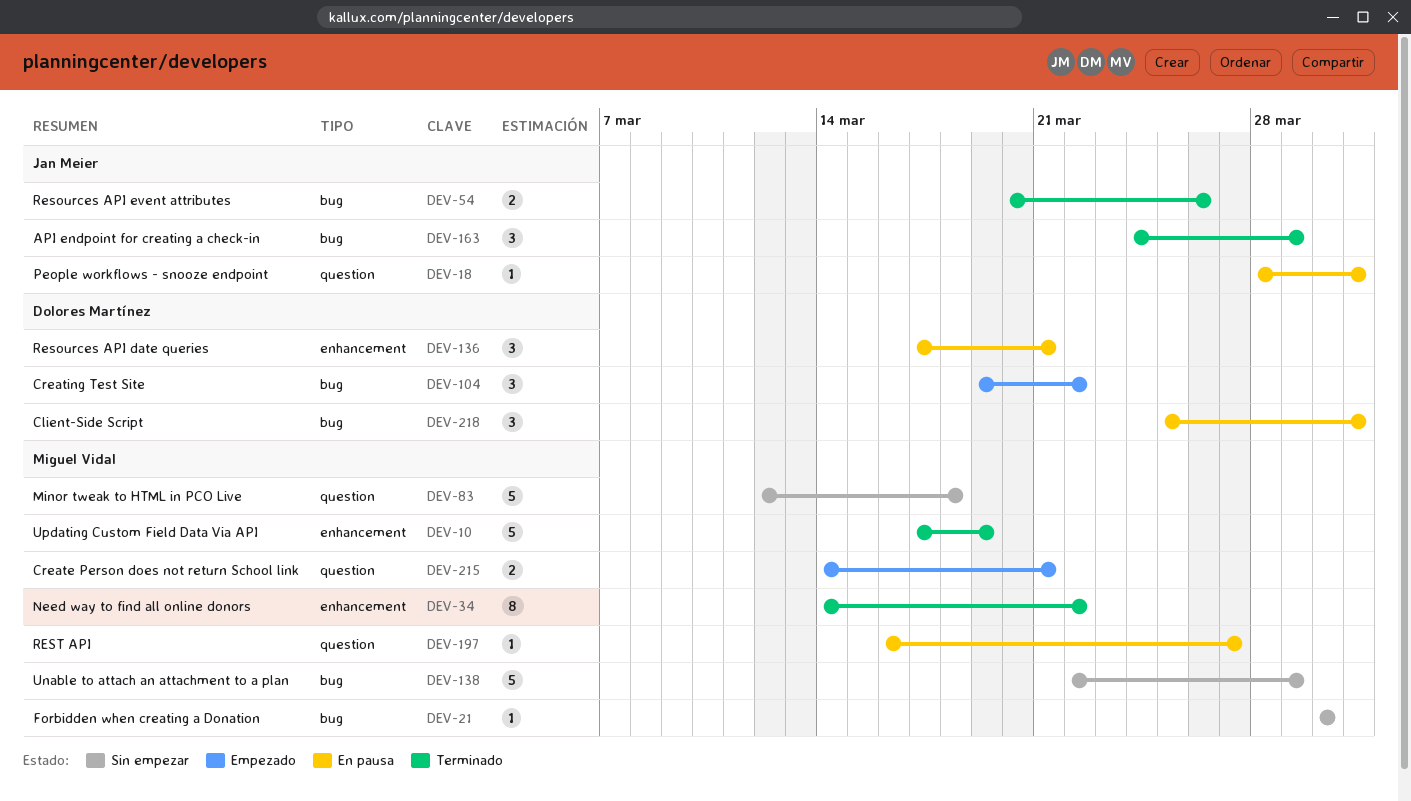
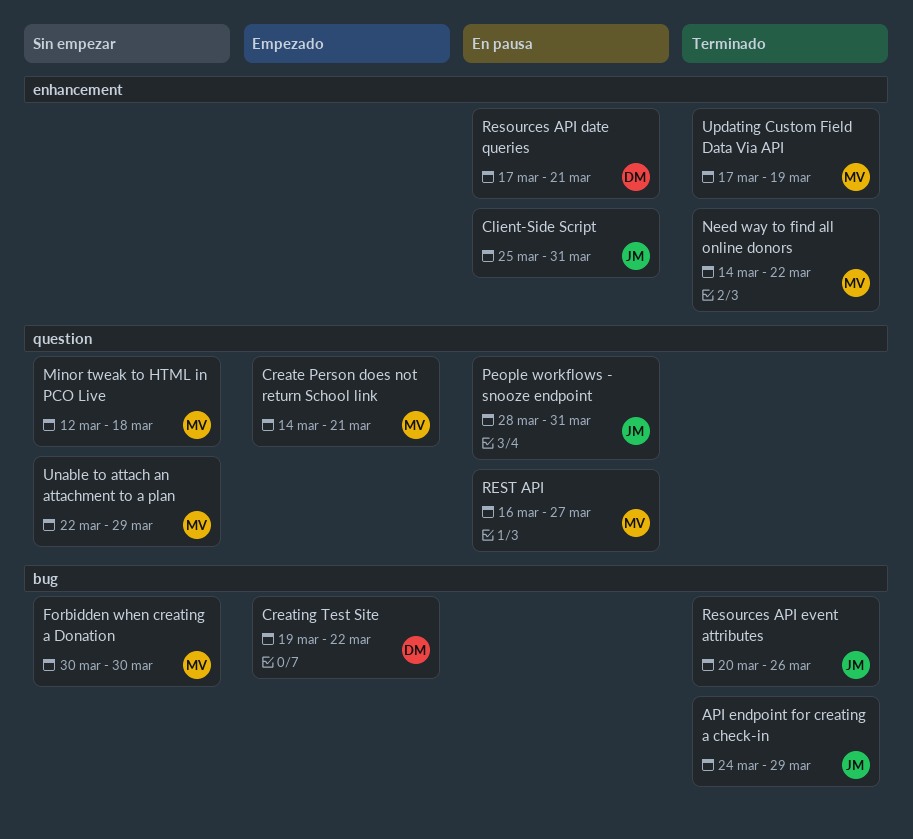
Client-Side Script, owner: Dolores Martínez -> Jan Meier
Client-Side Script, label: bug -> enhancement
Unable to attach an attachment to a plan, label: bug -> question

